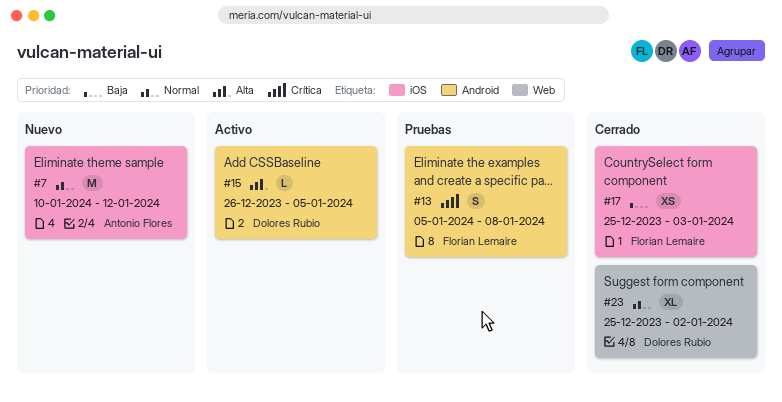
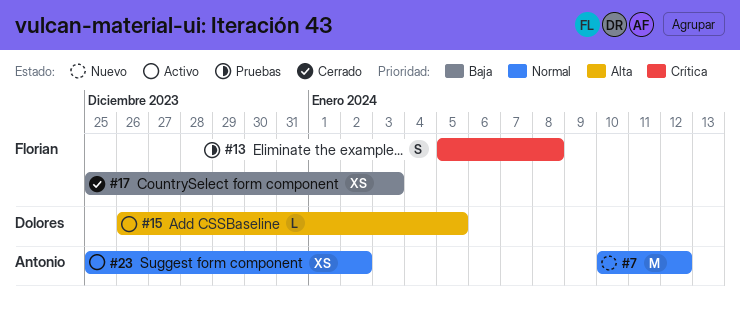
#23, status: Cerrado -> Activo
#23, owner: Dolores Rubio -> Antonio Flores
#23, estimate: XL -> XS

